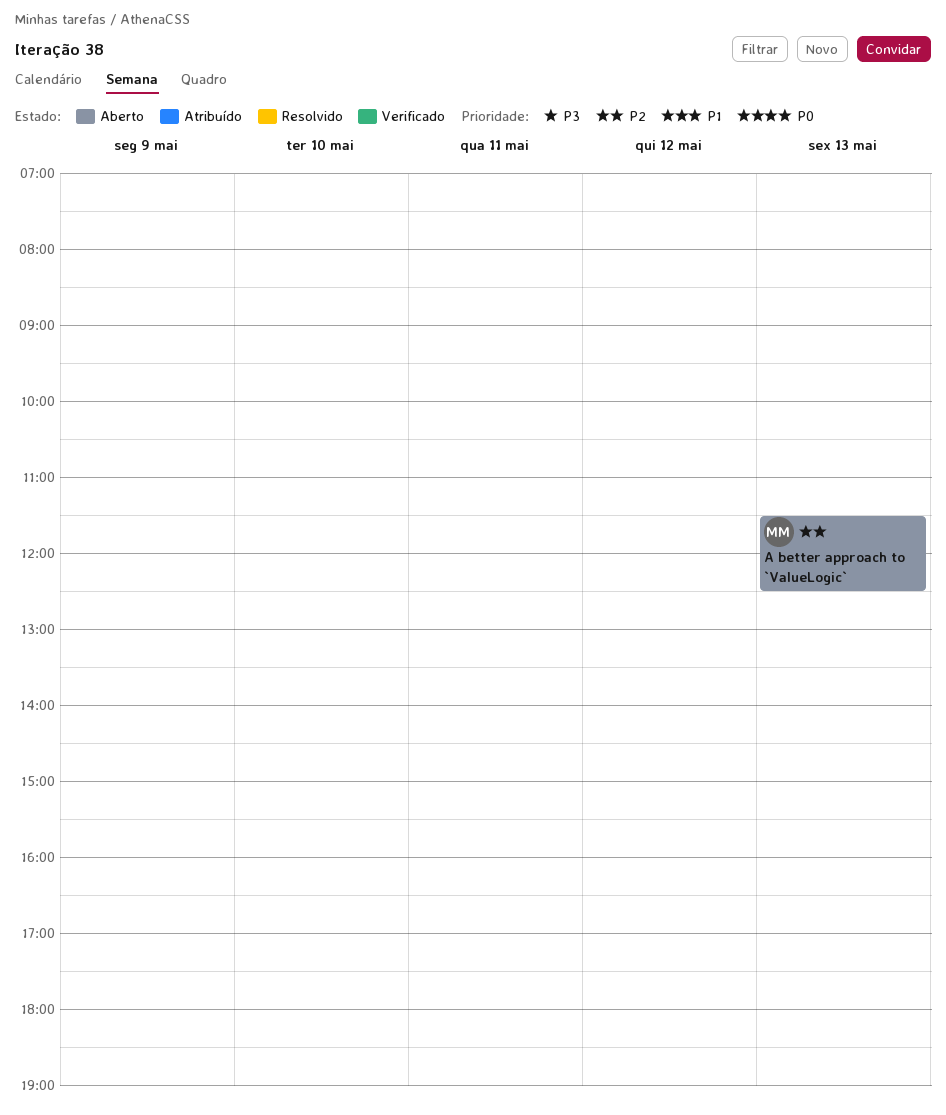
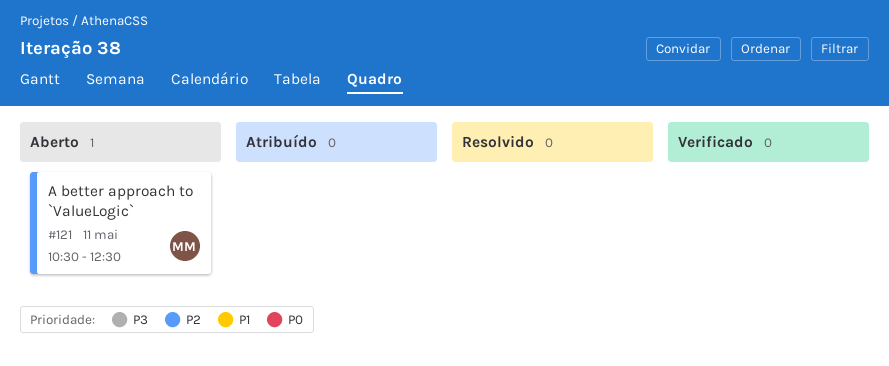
A better approach to `ValueLogic`, day: May 13 -> May 11
A better approach to `ValueLogic`, begins: 11:30 -> 10:30

